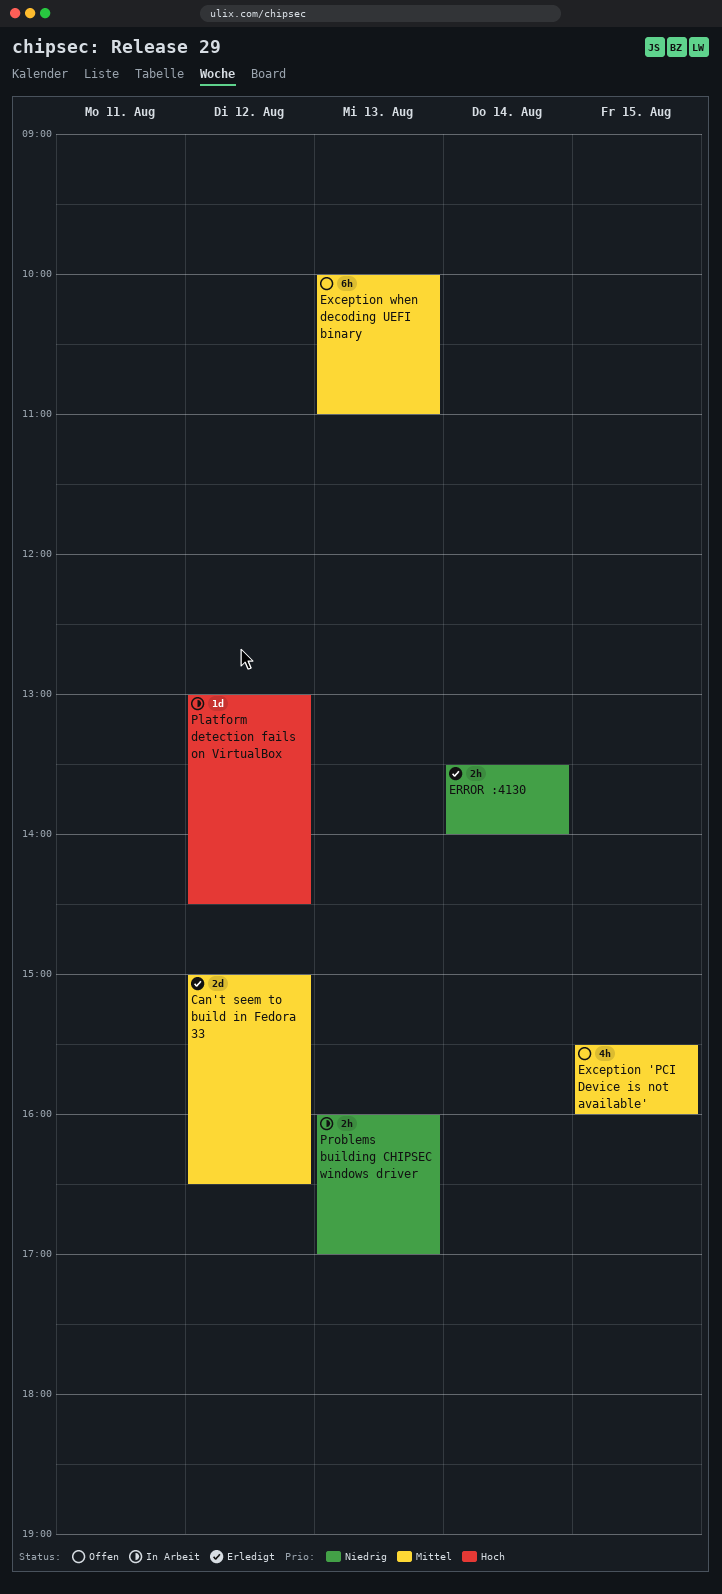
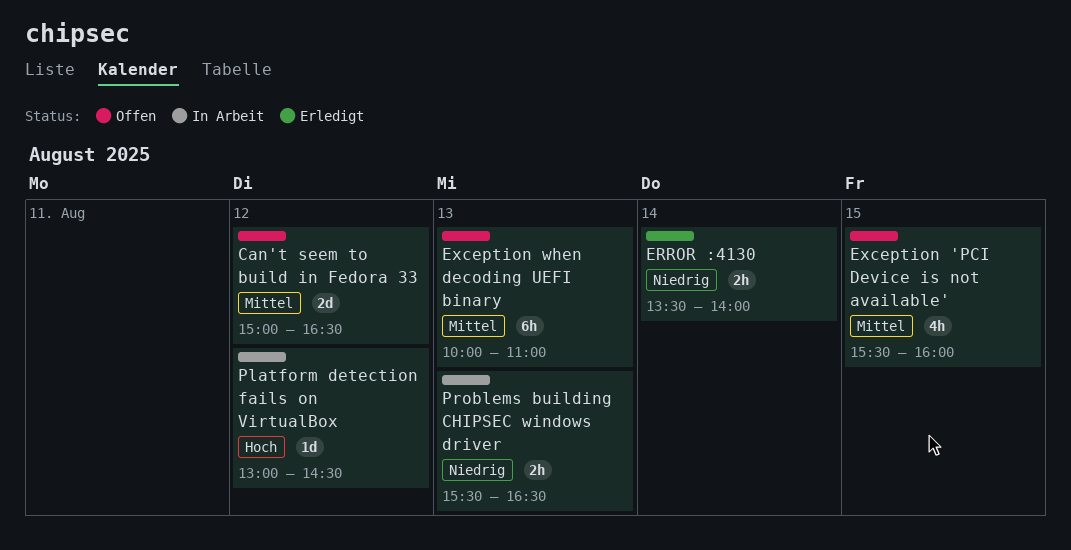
Can't seem to build in Fedora 33, status: Erledigt -> Offen
Problems building CHIPSEC windows driver, begins: 16:00 -> 15:30
Problems building CHIPSEC windows driver, ends: 17:00 -> 16:30

